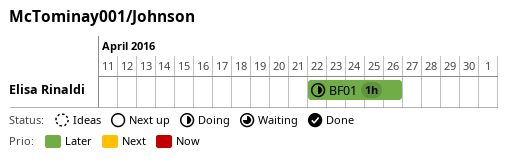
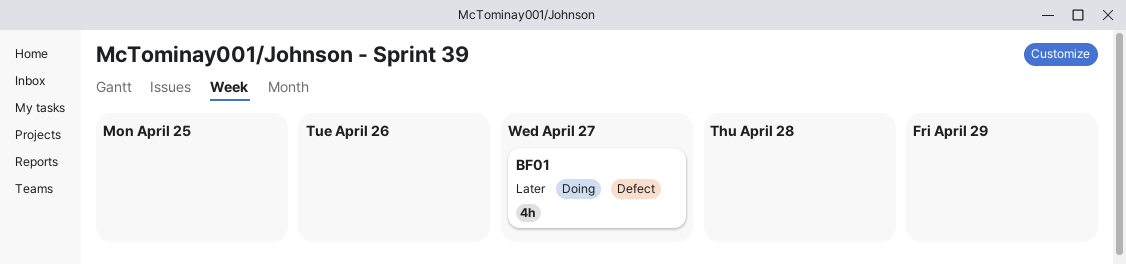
BF01, estimate: 1h -> 4h
BF01, due: Apr 26 -> Apr 27

